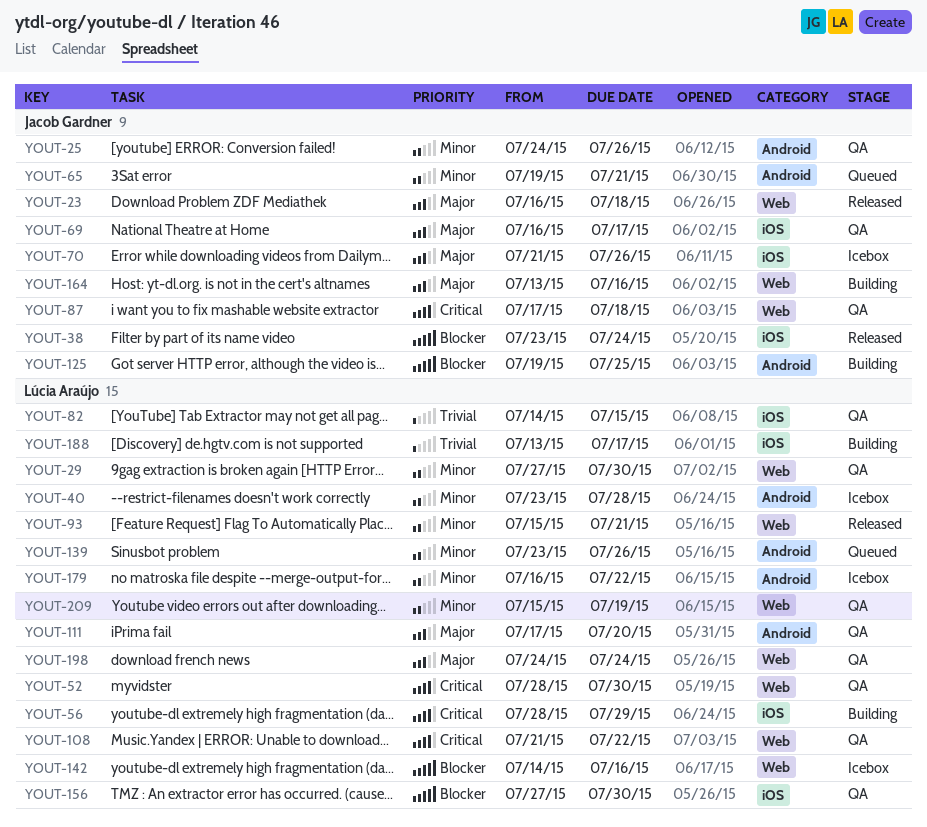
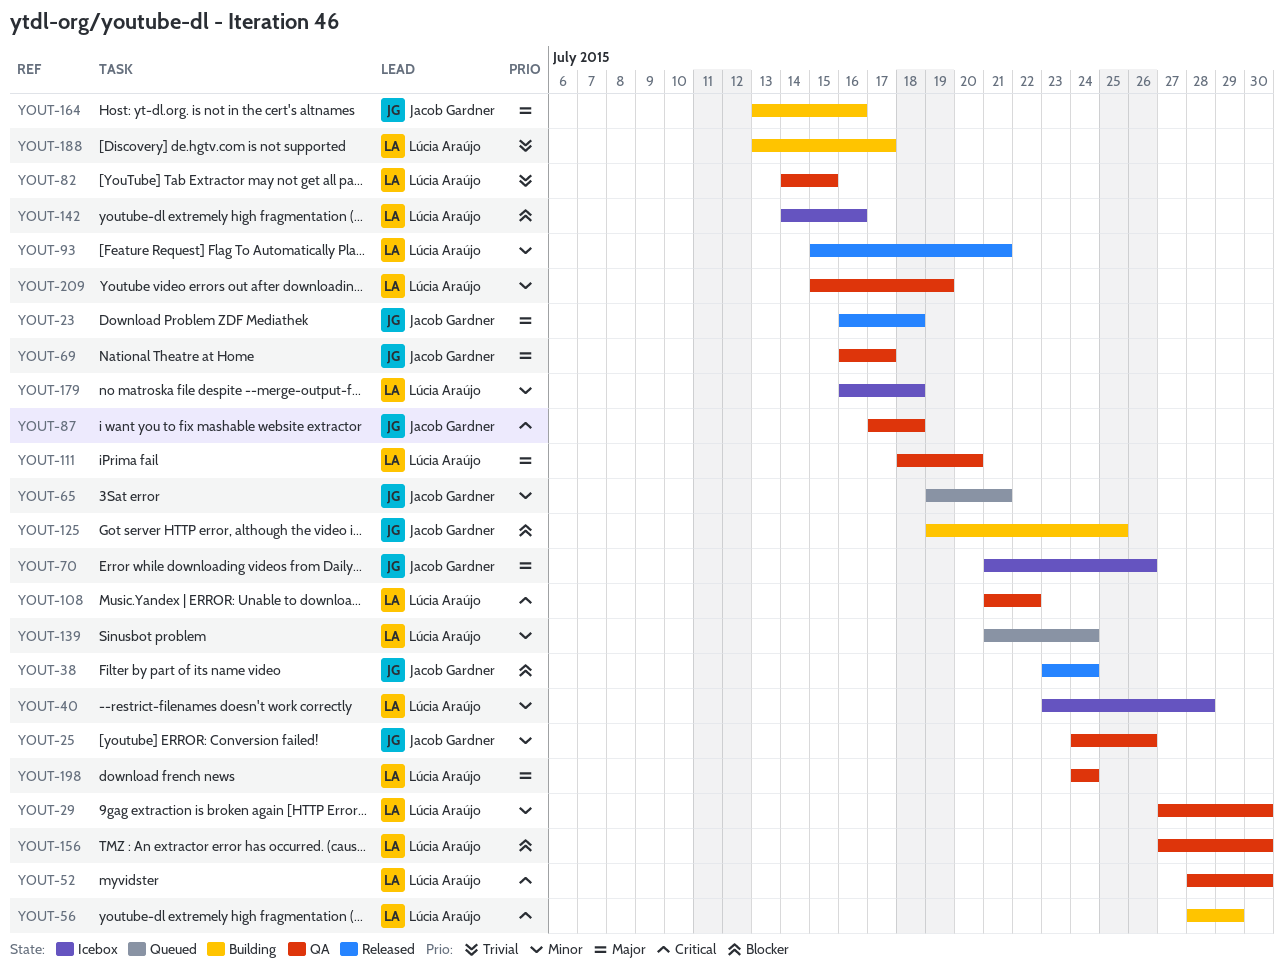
YOUT-111, start: Jul 17 -> Jul 18
YOUT-139, start: Jul 23 -> Jul 21
YOUT-139, due: Jul 26 -> Jul 24
YOUT-179, due: Jul 22 -> Jul 18

